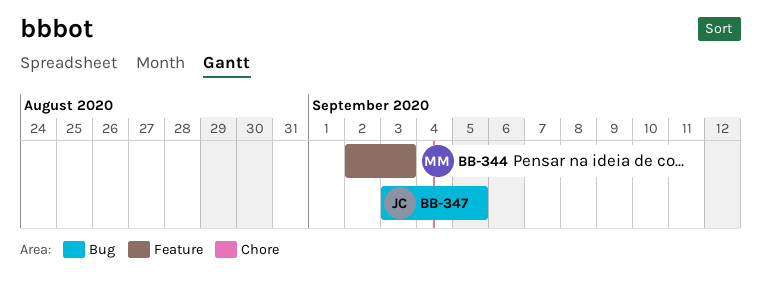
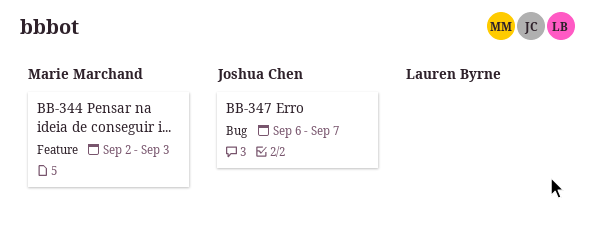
BB-347, start: Sep 3 -> Sep 6
BB-347, due: Sep 5 -> Sep 7

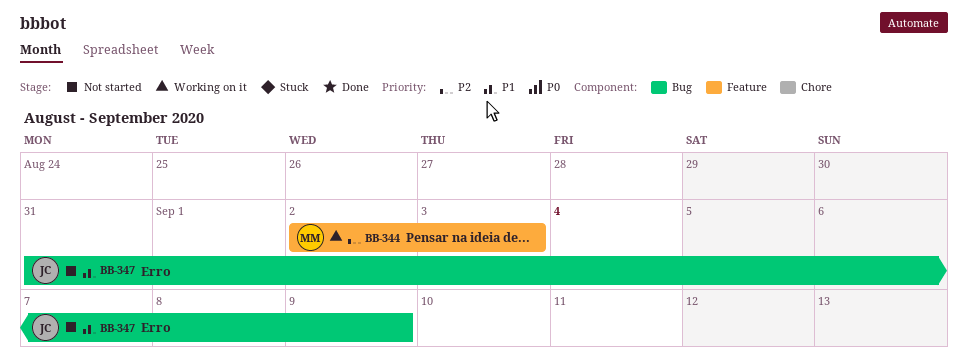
BB-347, start: Sep 6 -> Aug 31
BB-347, due: Sep 7 -> Sep 9

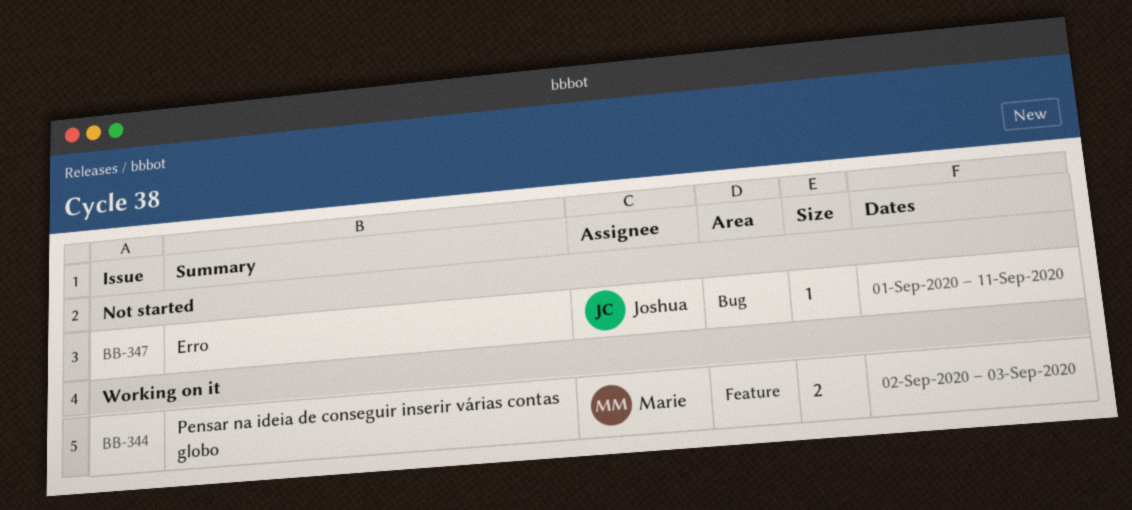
BB-347, start: Aug 31 -> Sep 1
BB-347, due: Sep 9 -> Sep 11

